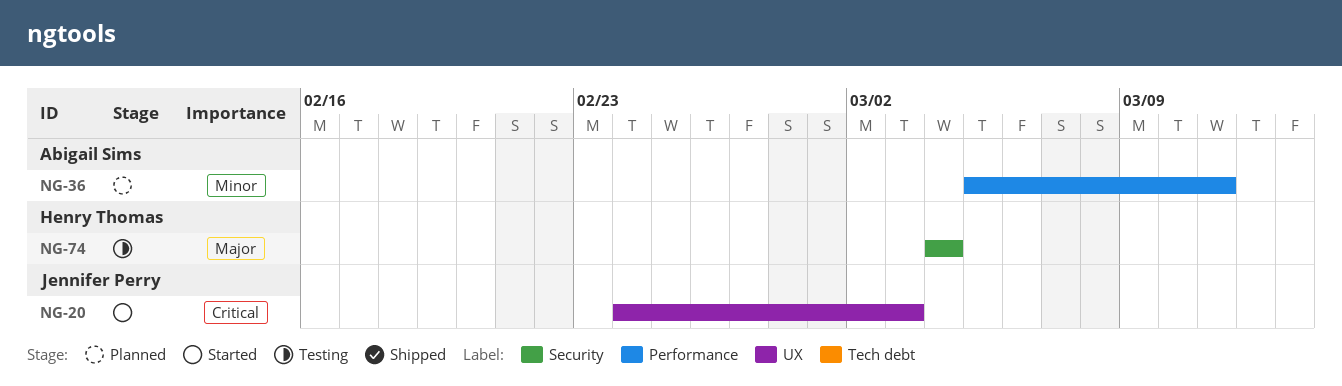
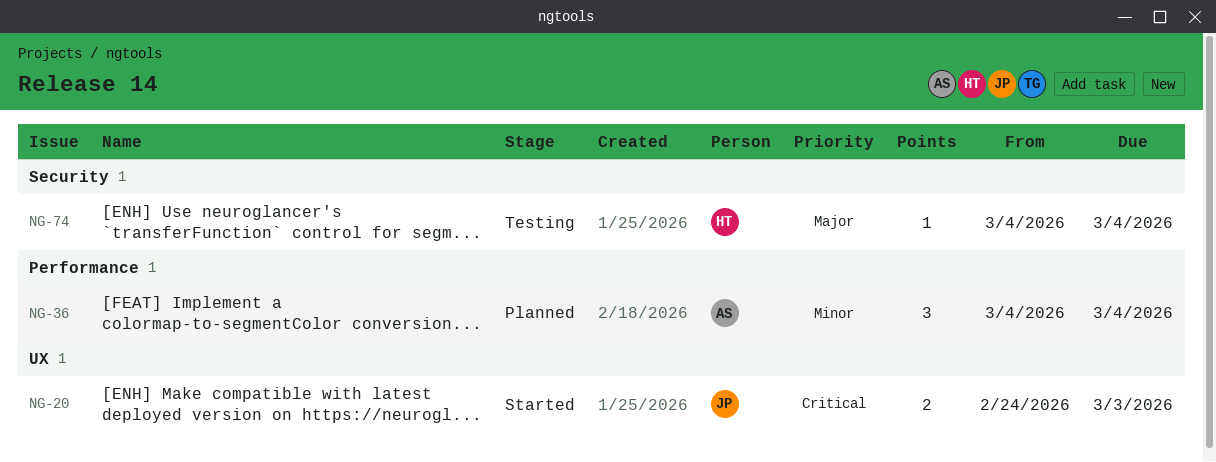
NG-36, start: Mar 5 -> Mar 4
NG-36, due: Mar 11 -> Mar 4

